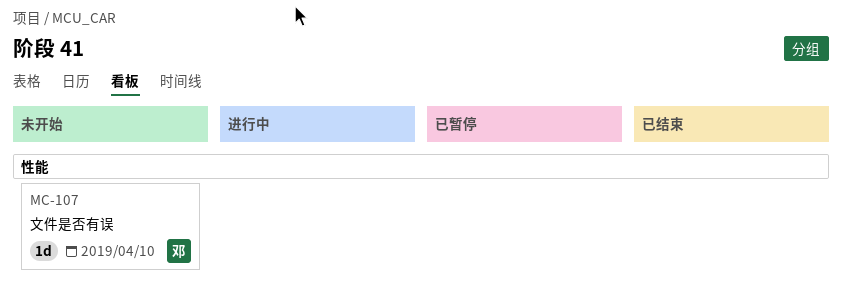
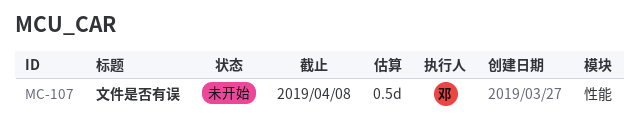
MC-107, estimate: 1d -> 0.5d
MC-107, due: Apr 10 -> Apr 8

